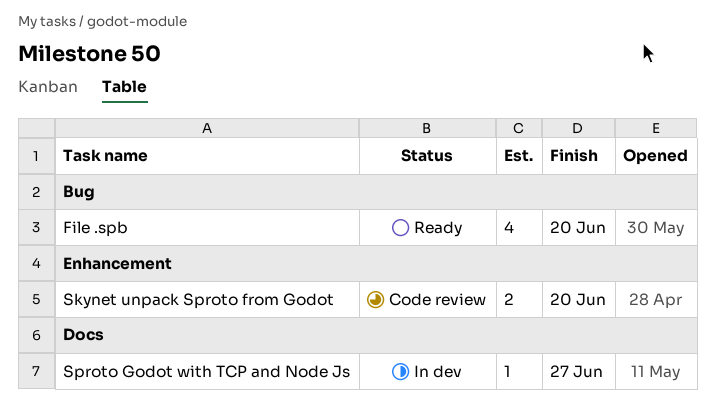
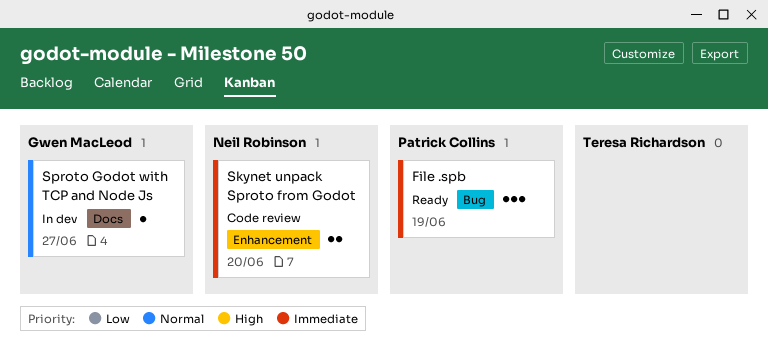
File .spb, estimate: 4 -> 3
File .spb, due: Jun 20 -> Jun 19

